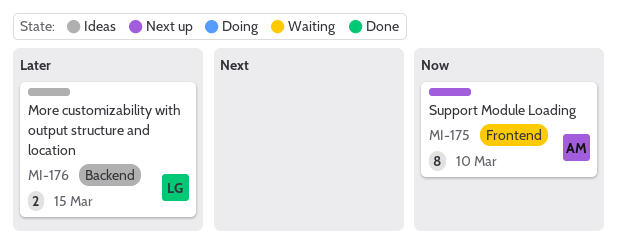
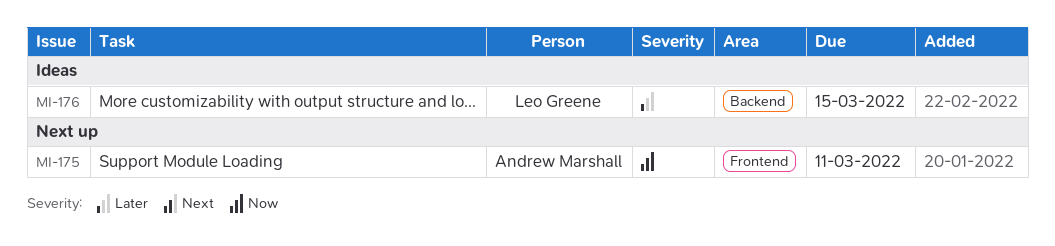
MI-175, due: Mar 10 -> Mar 11

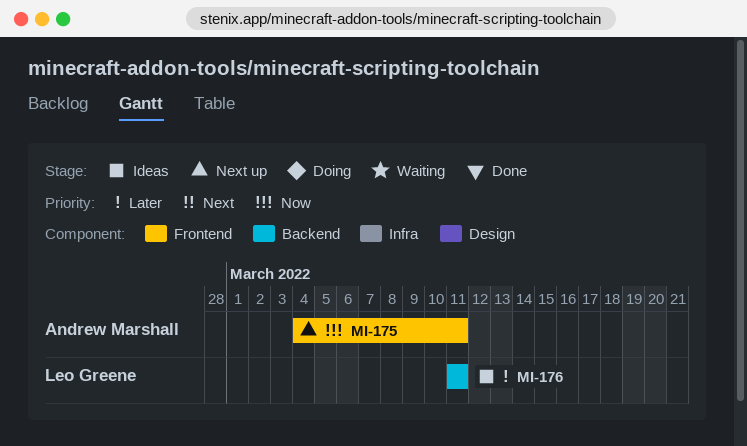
MI-176, due: Mar 15 -> Mar 11

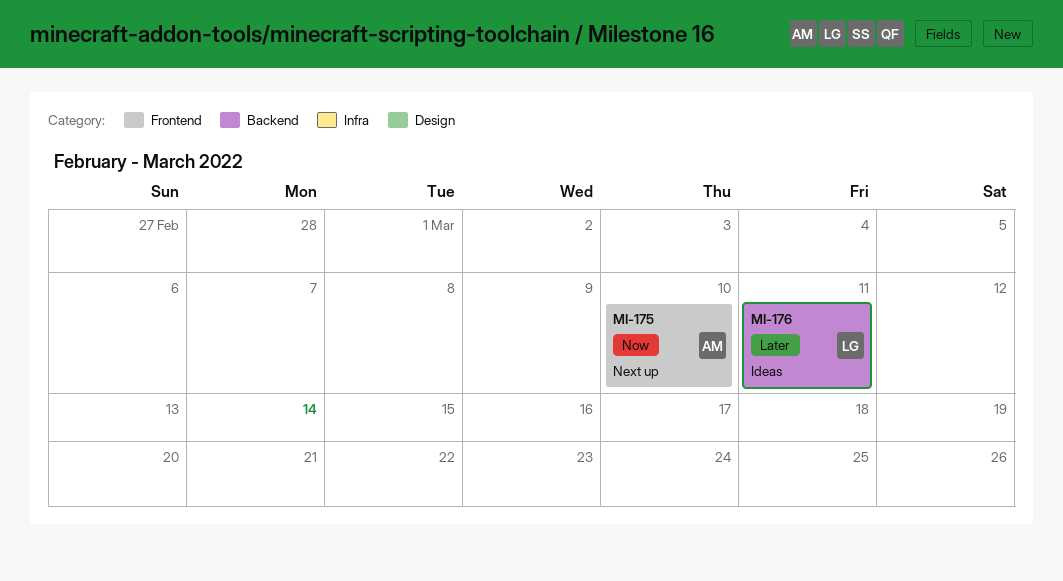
MI-175, due: Mar 11 -> Mar 10

